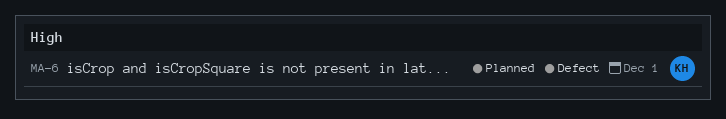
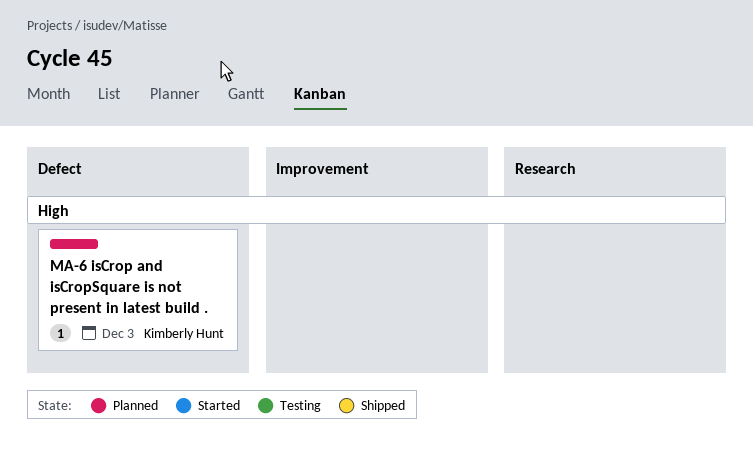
MA-6, due: Dec 1 -> Dec 3

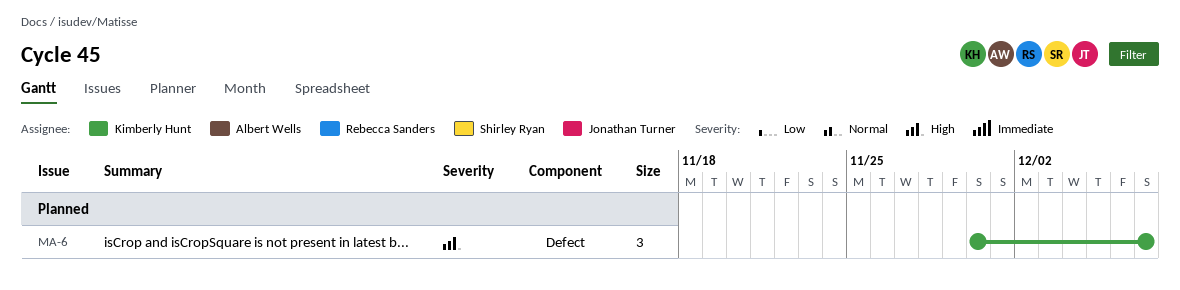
MA-6, estimate: 1 -> 3
MA-6, due: Dec 3 -> Dec 7

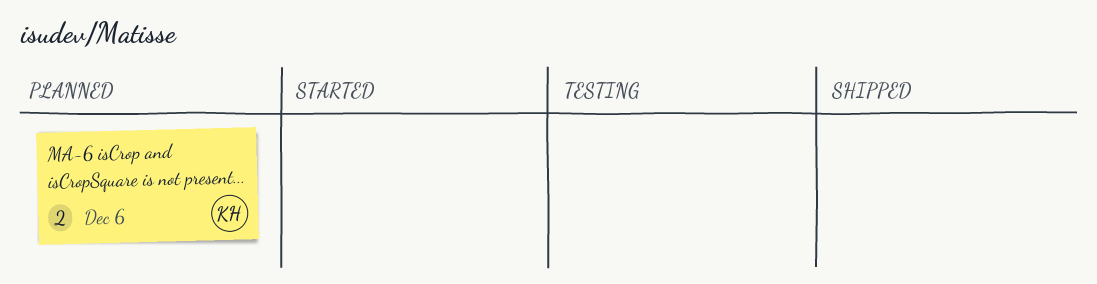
MA-6, estimate: 3 -> 2
MA-6, due: Dec 7 -> Dec 6

